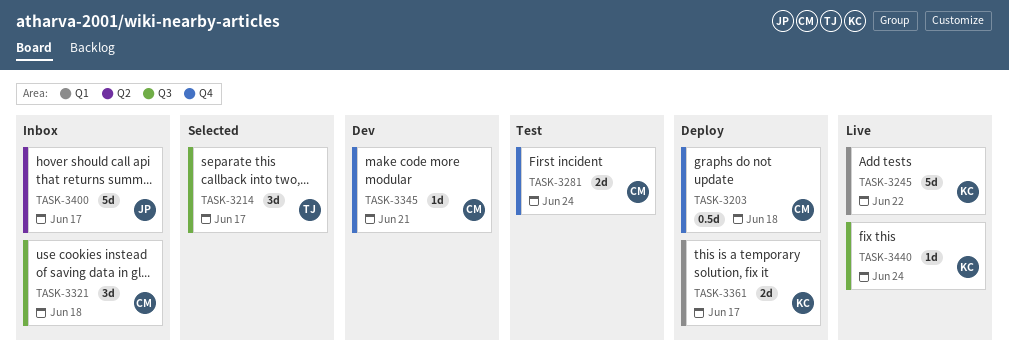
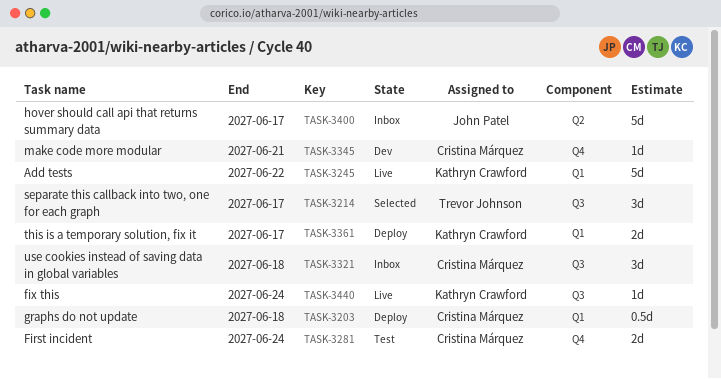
TASK-3203, label: Q4 -> Q1

